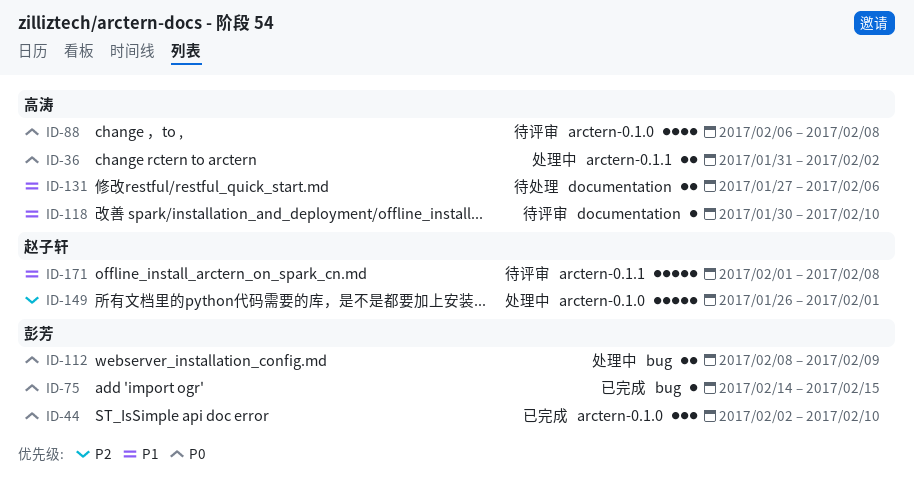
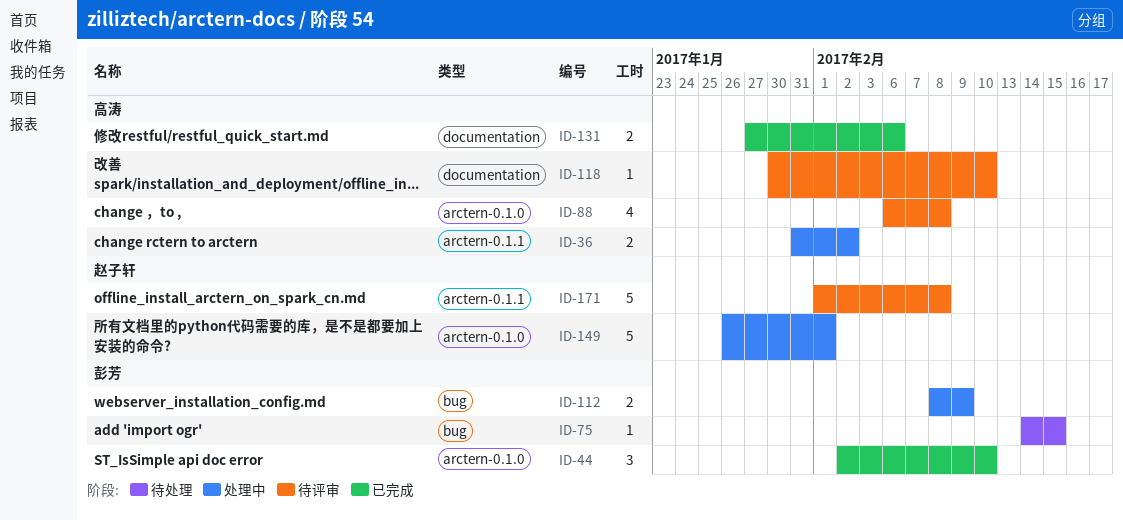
ID-75, status: 已完成 -> 待处理
ID-131, status: 待处理 -> 已完成

